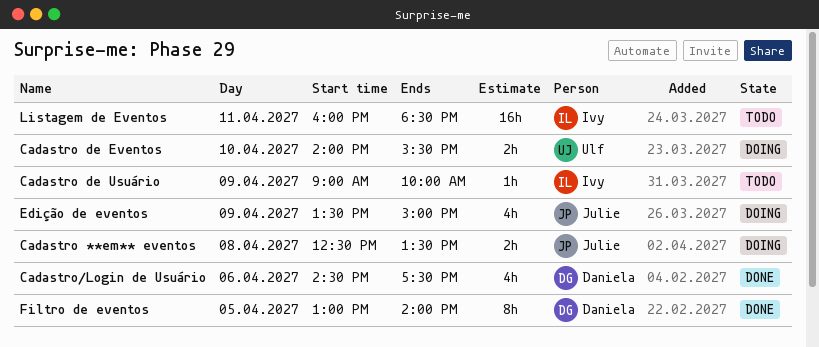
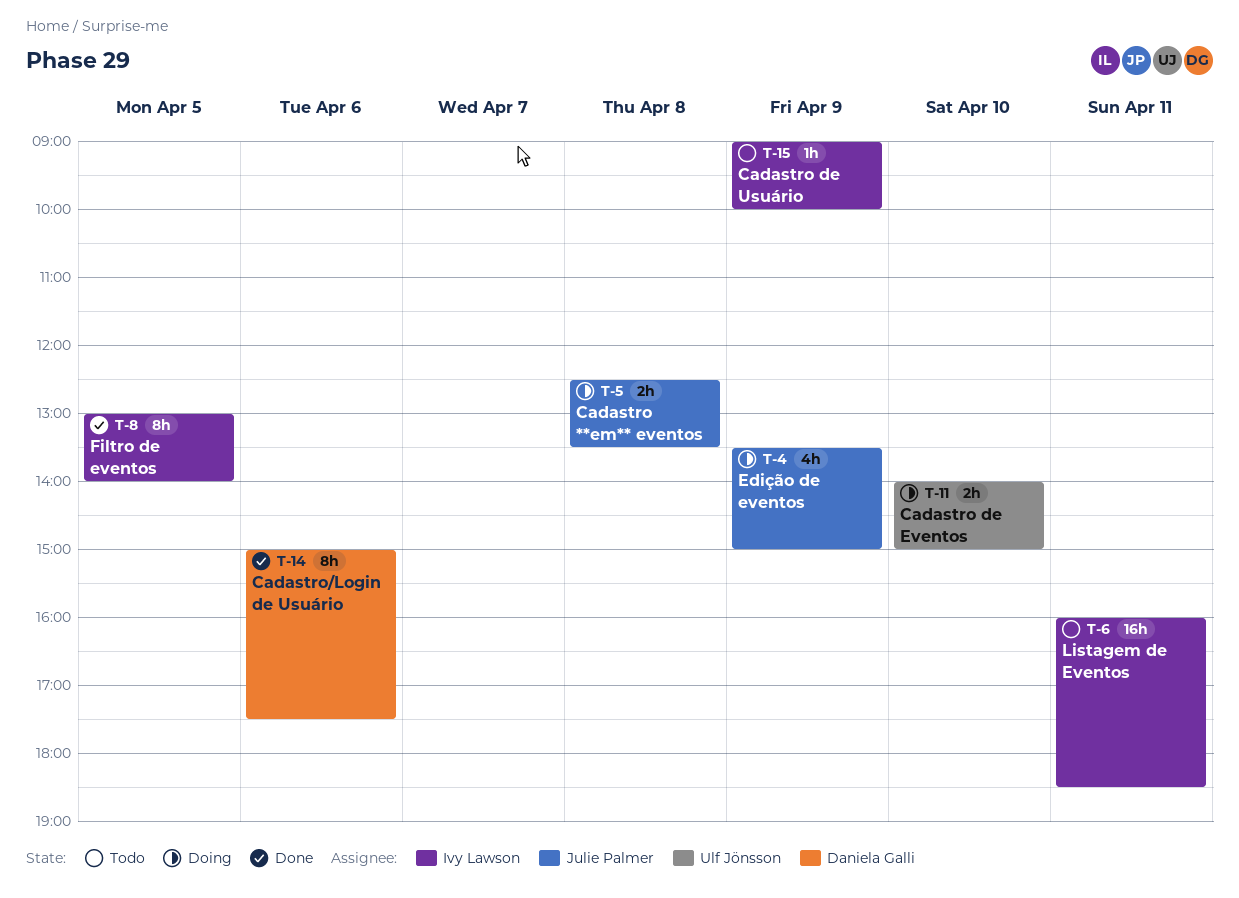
Cadastro de Eventos, ends: 15:30 -> 15:00
Cadastro/Login de Usuário, estimate: 4h -> 8h
Cadastro/Login de Usuário, begins: 14:30 -> 15:00
Filtro de eventos, owner: Daniela Galli -> Ivy Lawson

